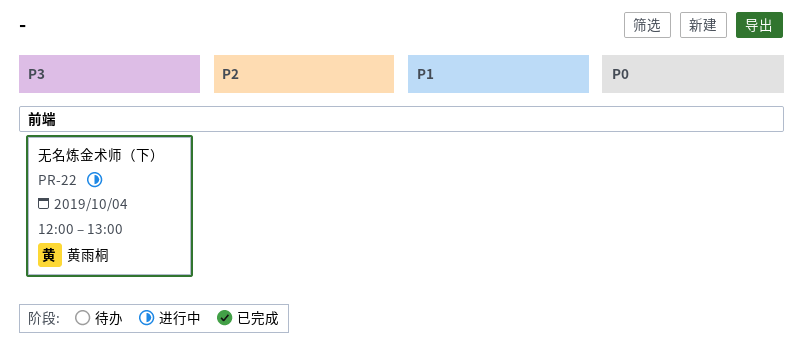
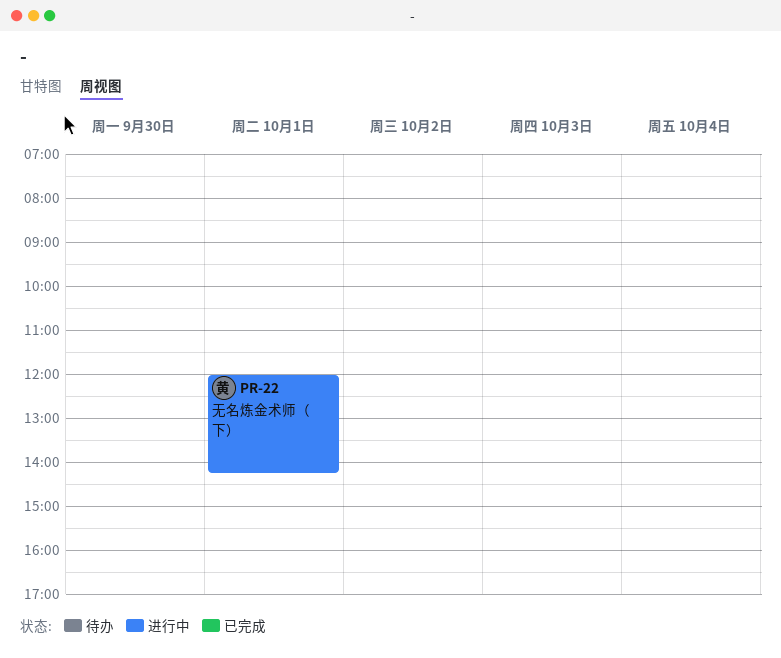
PR-22, day: Oct 4 -> Oct 1
PR-22, ends: 13:00 -> 14:15

